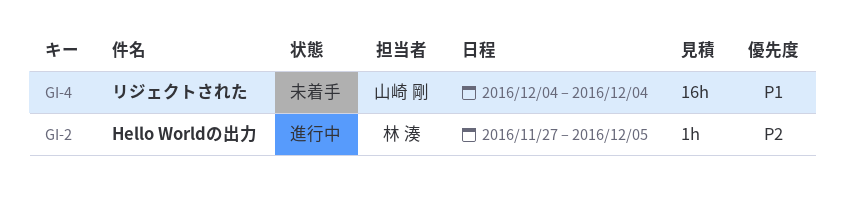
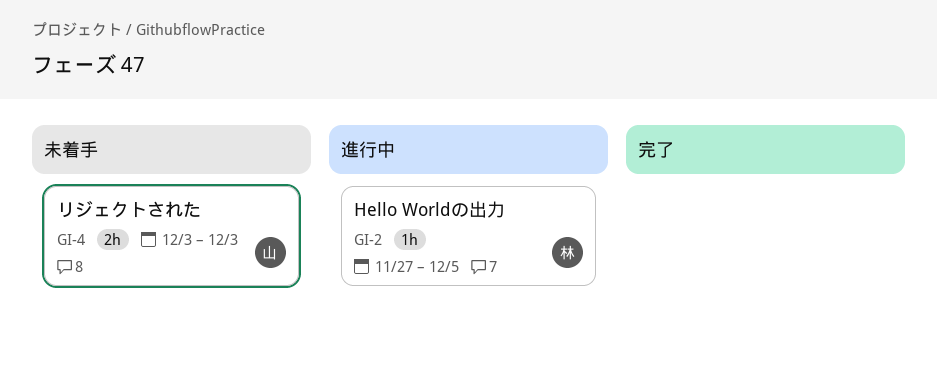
GI-4, estimate: 16h -> 2h
GI-4, start: Dec 4 -> Dec 3
GI-4, due: Dec 4 -> Dec 3

